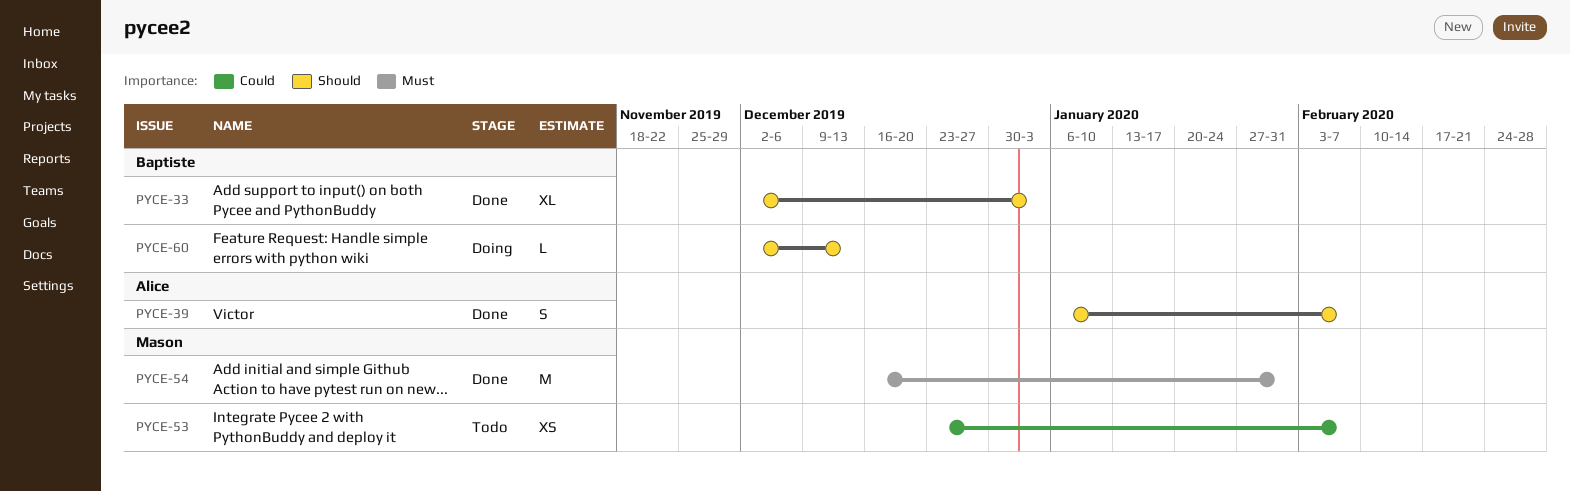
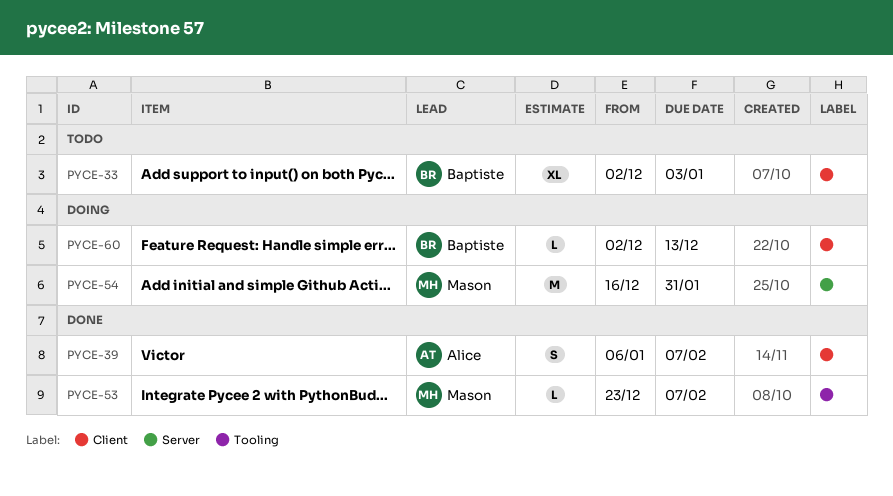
PYCE-33, status: Done -> Todo
PYCE-53, status: Todo -> Done
PYCE-53, estimate: XS -> L
PYCE-54, status: Done -> Doing

